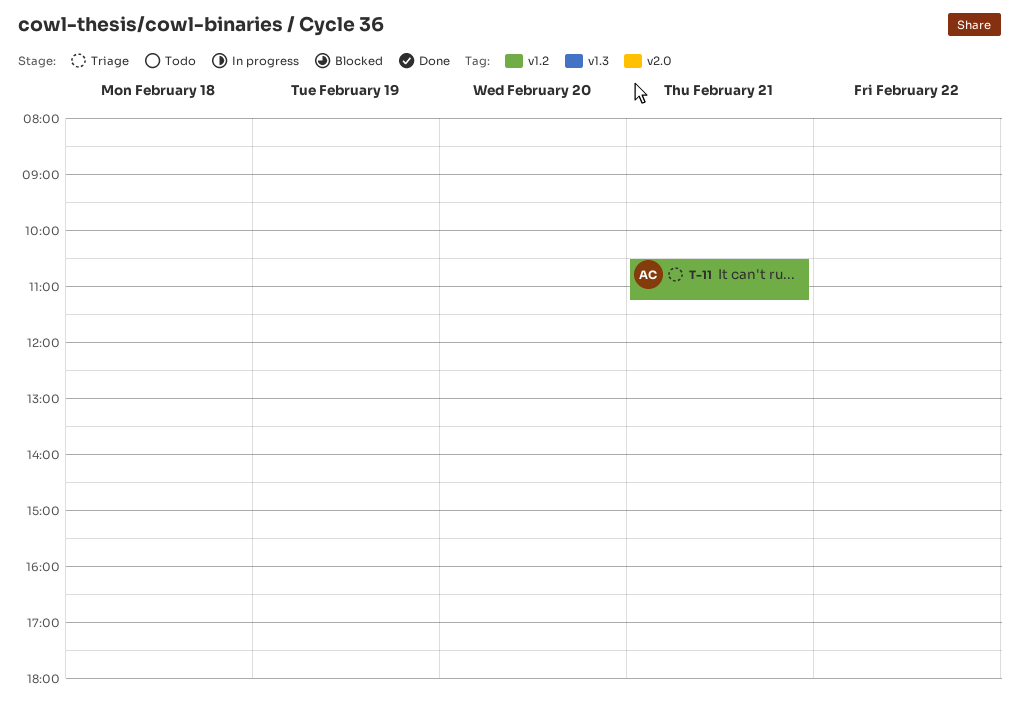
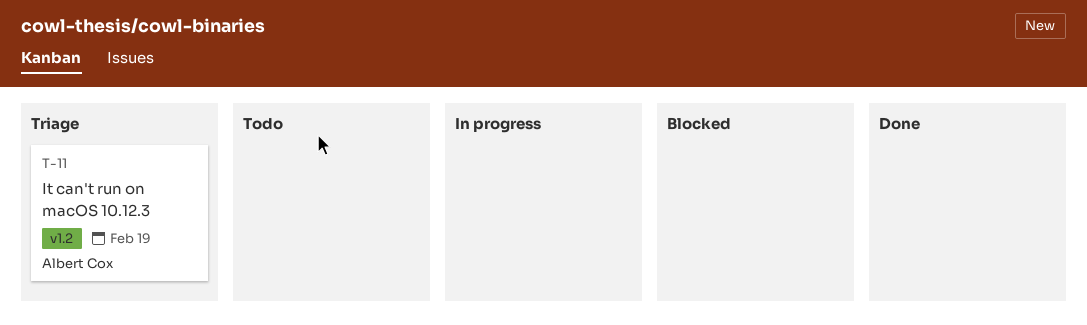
T-11, day: Feb 21 -> Feb 19

